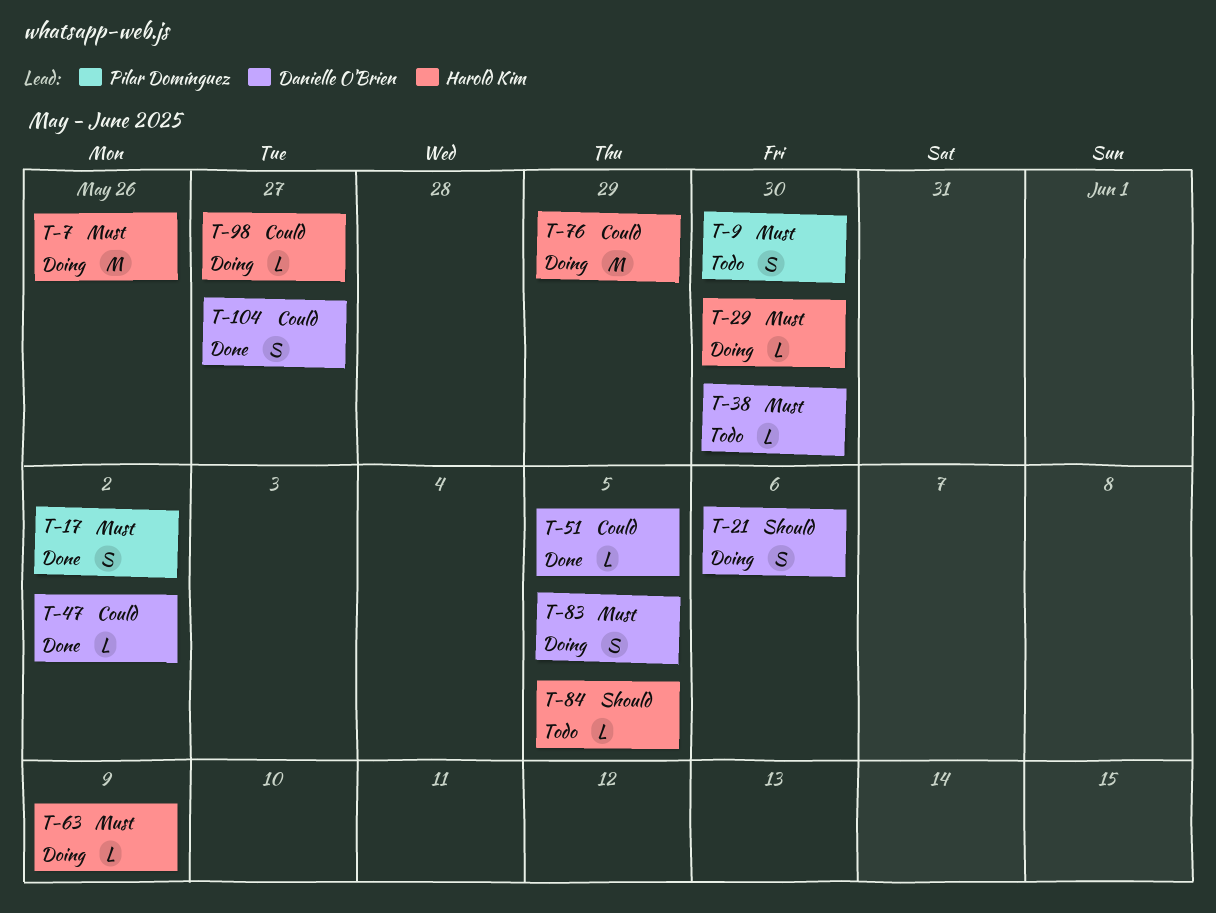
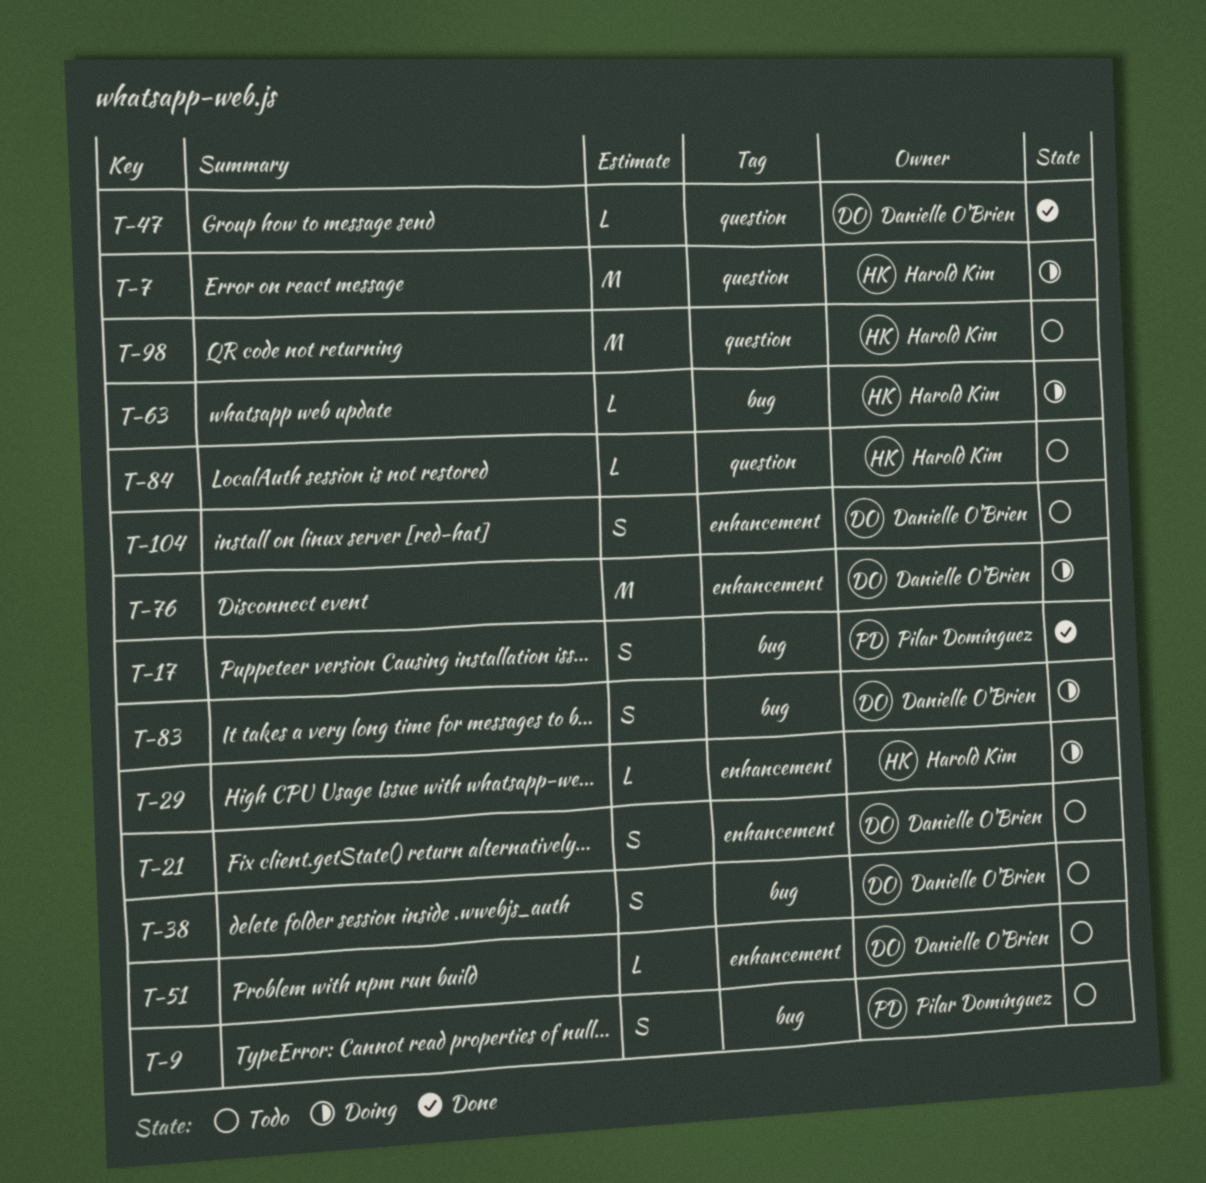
T-21, status: Doing -> Todo
T-38, estimate: L -> S
T-51, status: Done -> Todo
T-76, owner: Harold Kim -> Danielle O'Brien
T-98, status: Doing -> Todo
T-98, estimate: L -> M
T-104, status: Done -> Todo

